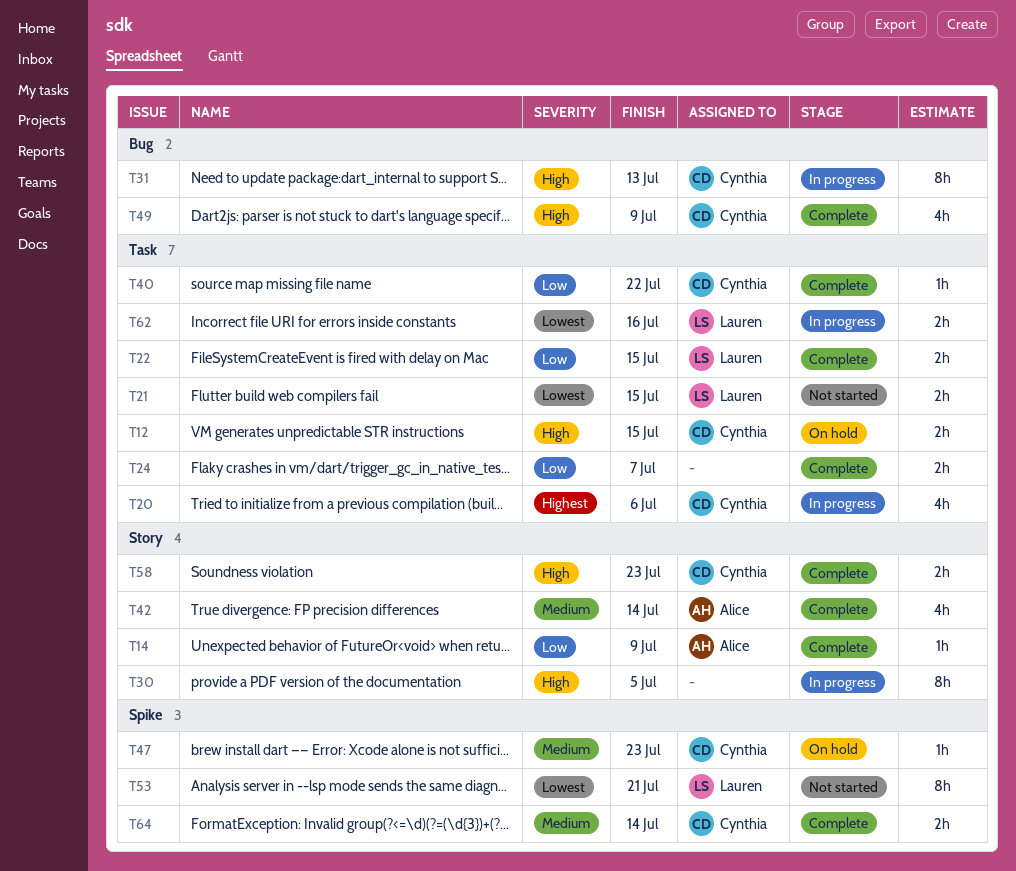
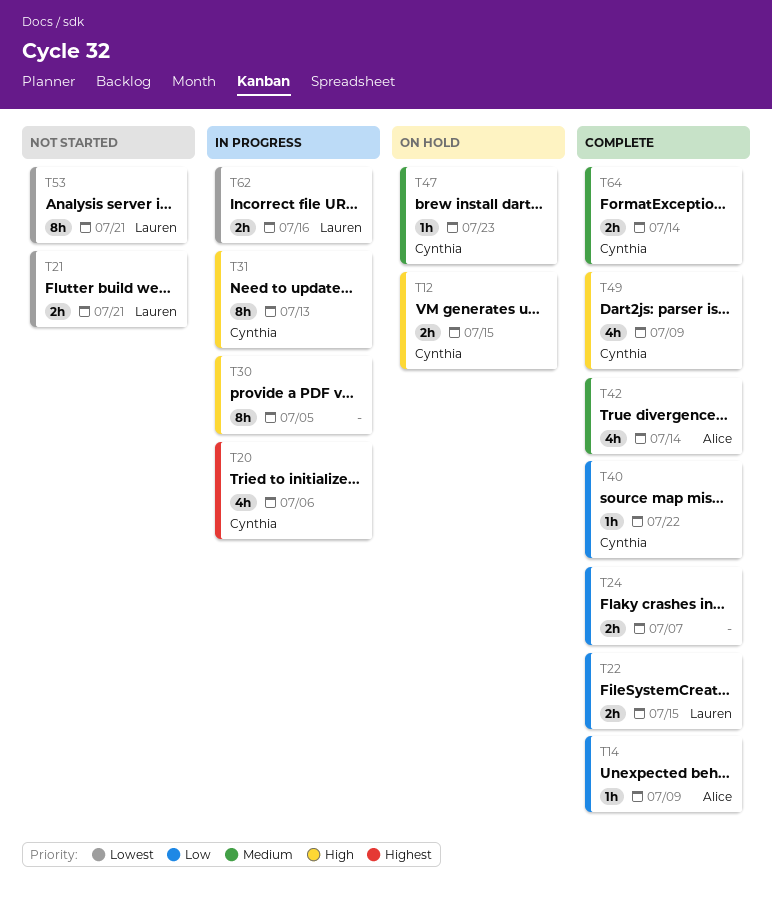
T21, due: Jul 15 -> Jul 21
T58: present -> none

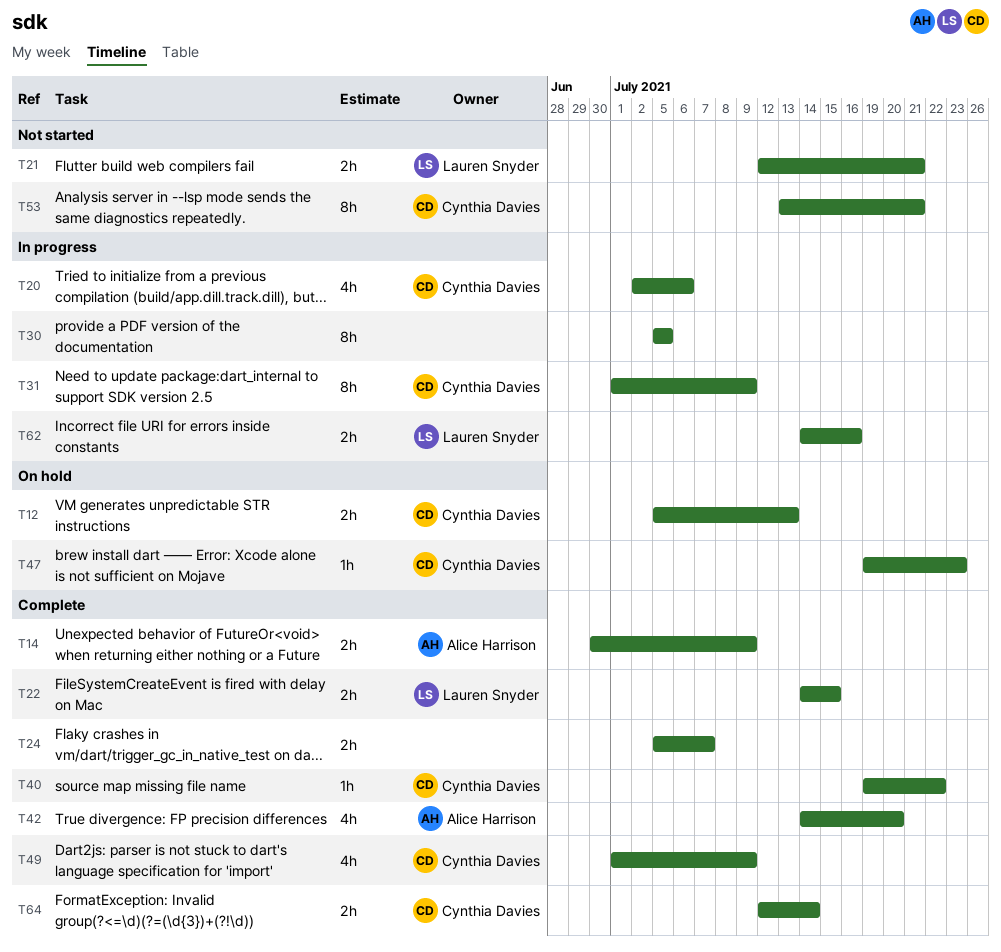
T12, due: Jul 15 -> Jul 13
T14, estimate: 1h -> 2h
T31, due: Jul 13 -> Jul 9
T42, due: Jul 14 -> Jul 20
T53, owner: Lauren Snyder -> Cynthia Davies

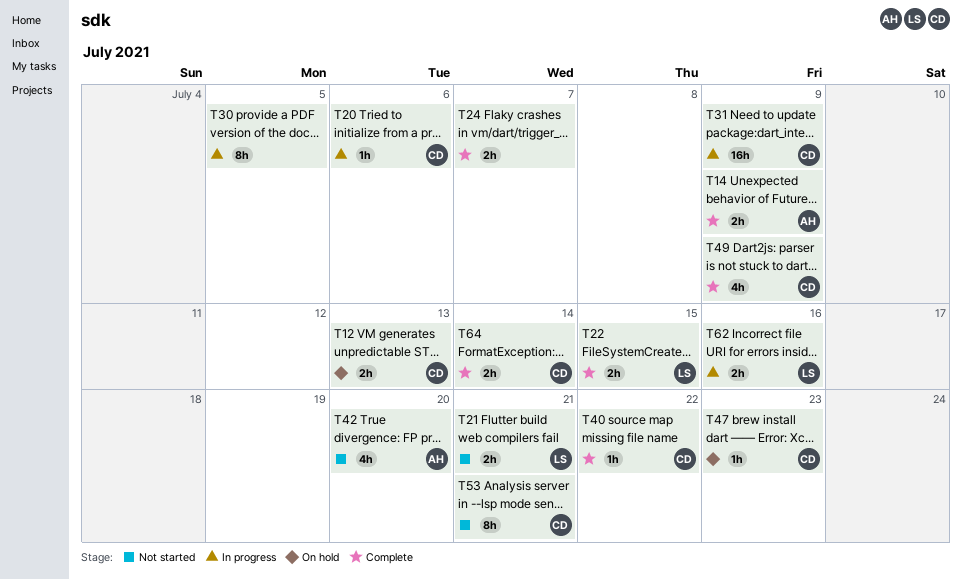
T20, estimate: 4h -> 1h
T31, estimate: 8h -> 16h
T42, status: Complete -> Not started

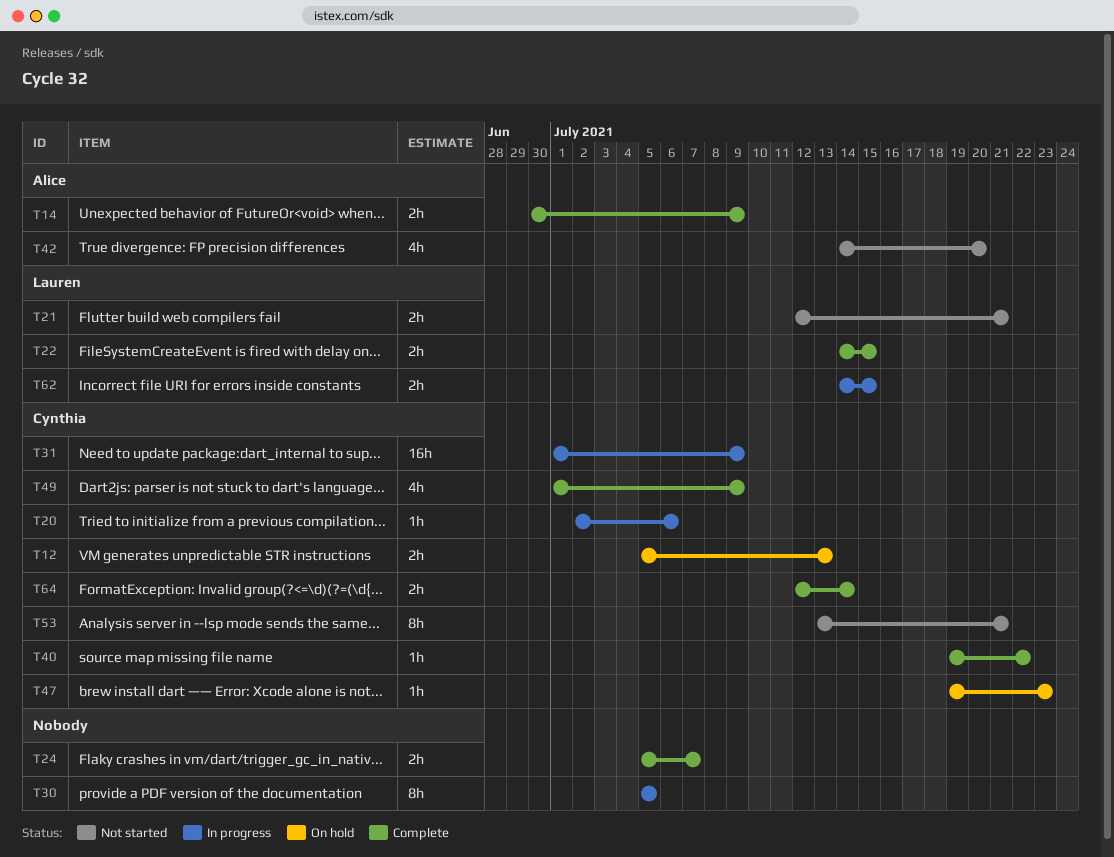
T62, due: Jul 16 -> Jul 15

